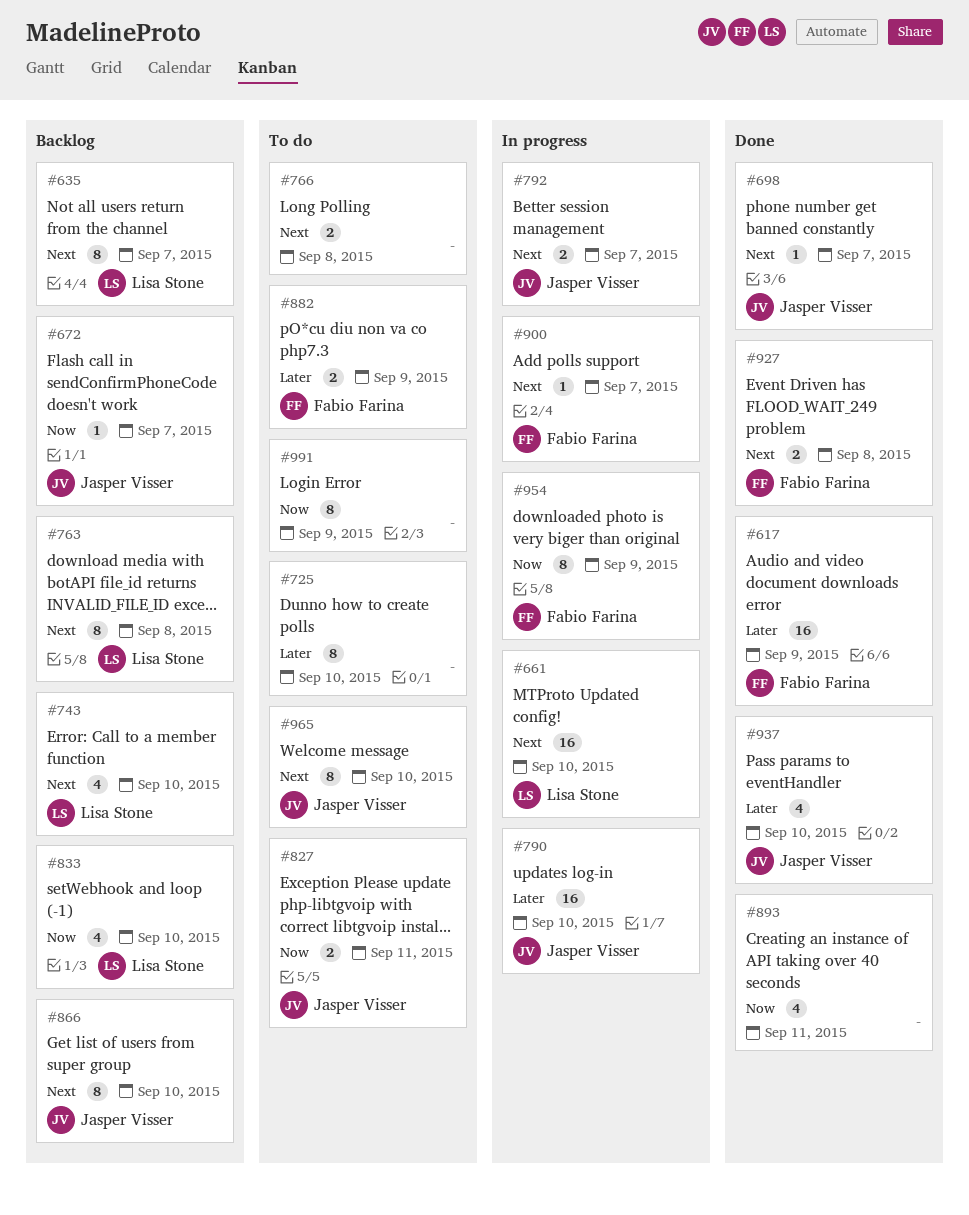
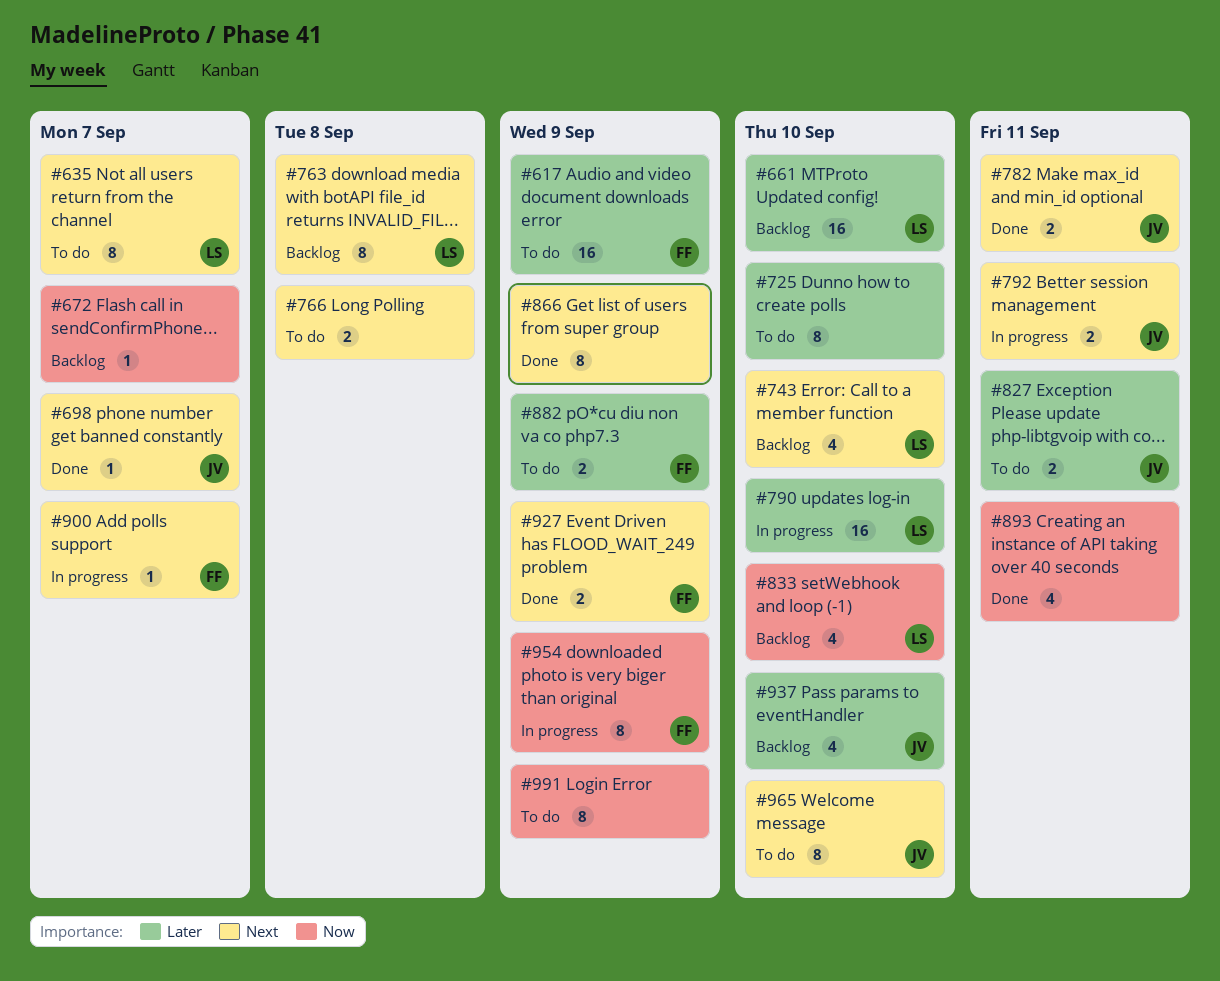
#617, status: Done -> To do
#635, status: Backlog -> To do
#661, status: In progress -> Backlog
#661, priority: Next -> Later
#672, owner: Jasper Visser -> none
#782: none -> present
#790, owner: Jasper Visser -> Lisa Stone
#792, due: Sep 7 -> Sep 11
#827, priority: Now -> Later
#866, status: Backlog -> Done
#866, owner: Jasper Visser -> none
#866, due: Sep 10 -> Sep 9
#927, due: Sep 8 -> Sep 9
#937, status: Done -> Backlog

